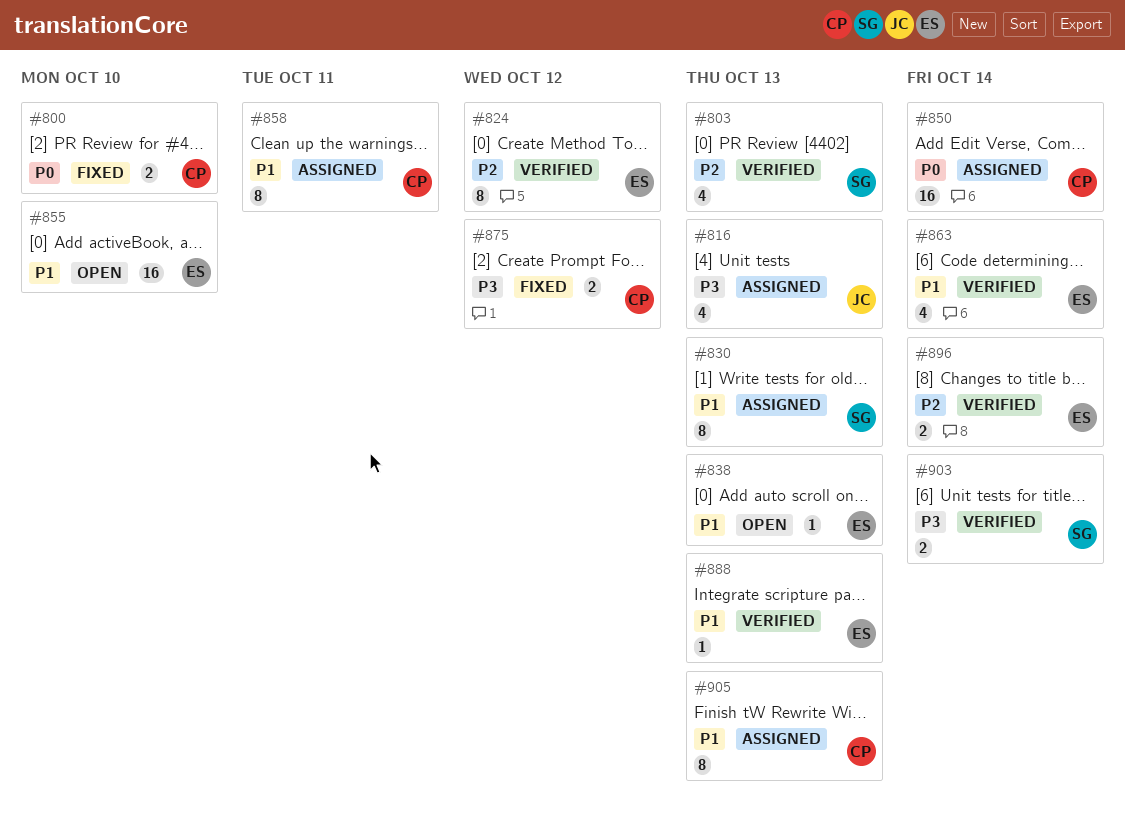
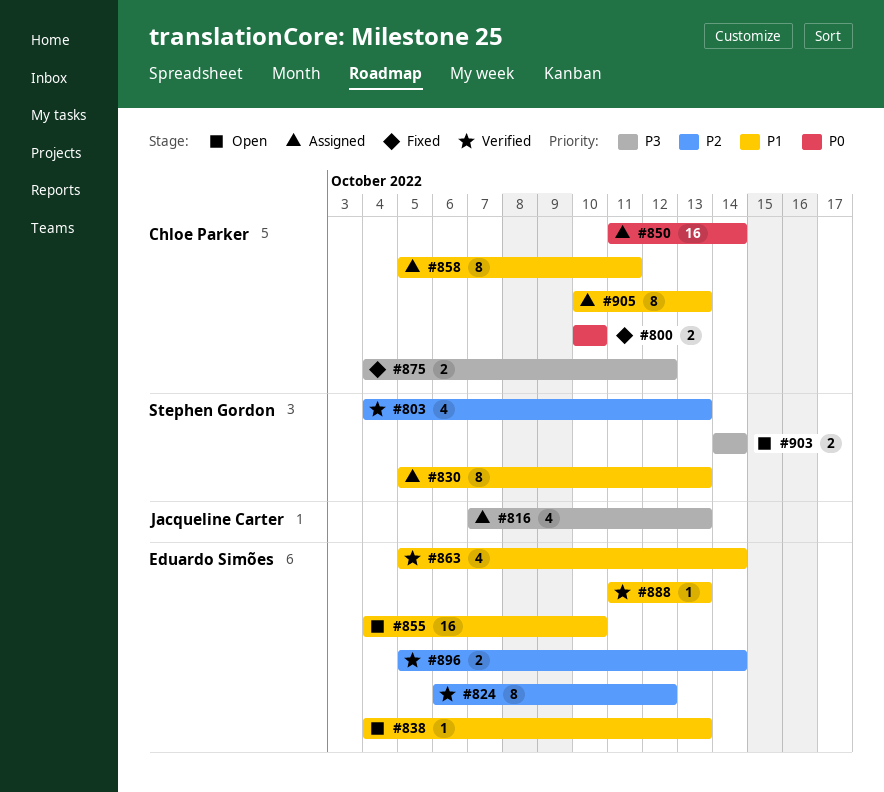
#903, status: Verified -> Open

